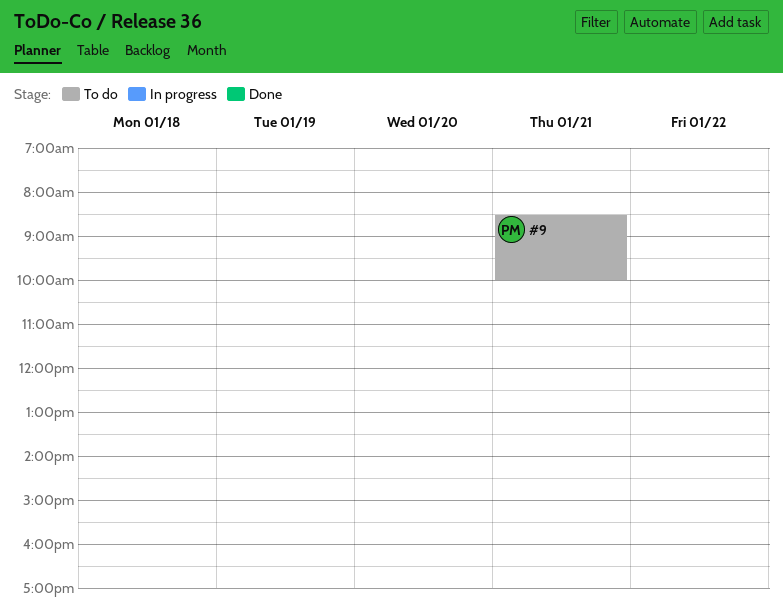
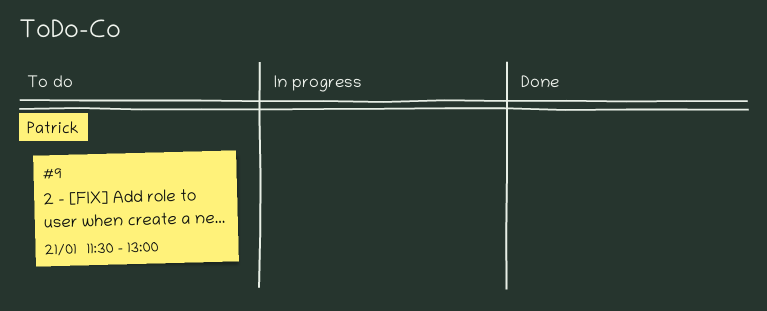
#9, begins: 08:30 -> 11:30
#9, ends: 10:00 -> 13:00

